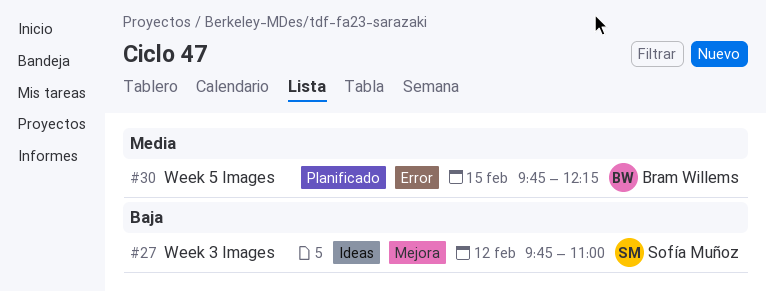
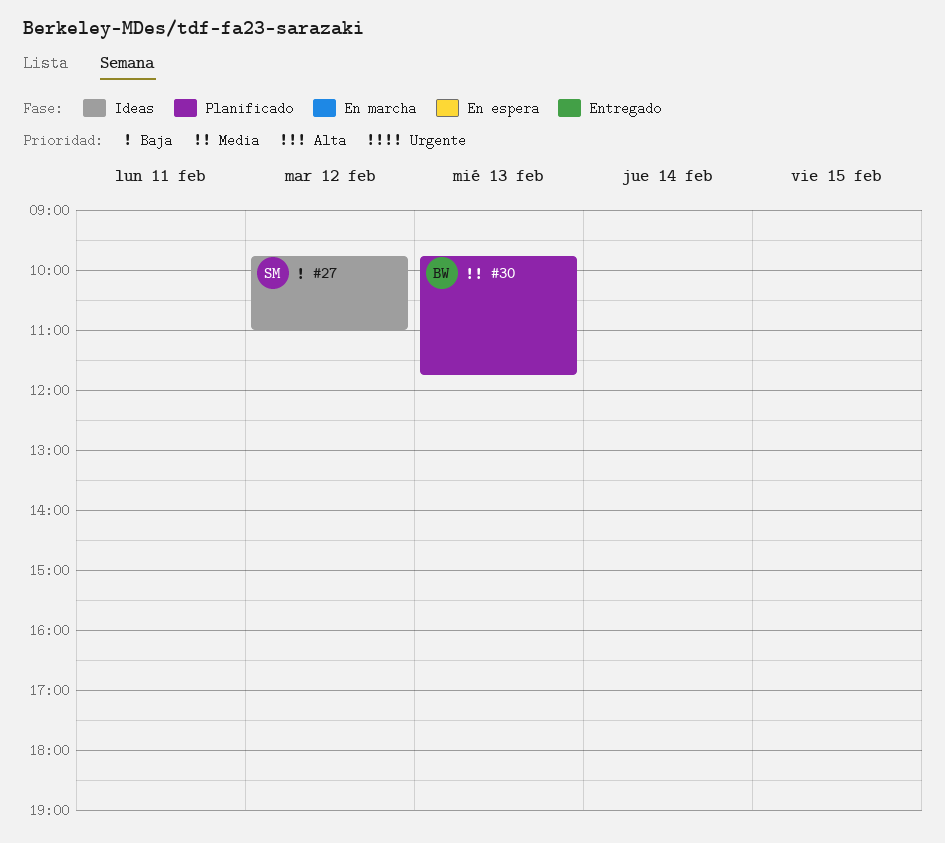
#30, day: Feb 15 -> Feb 13
#30, ends: 12:15 -> 11:45

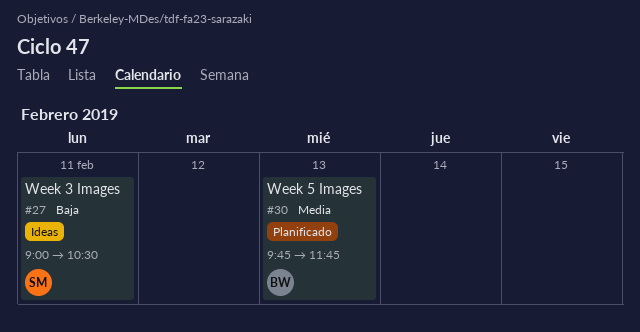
#27, day: Feb 12 -> Feb 11
#27, begins: 09:45 -> 09:00
#27, ends: 11:00 -> 10:30

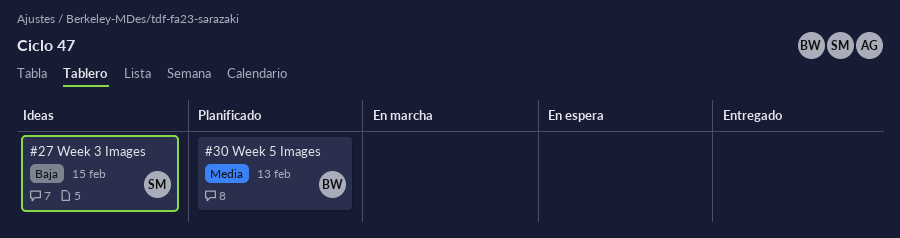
#27, day: Feb 11 -> Feb 15

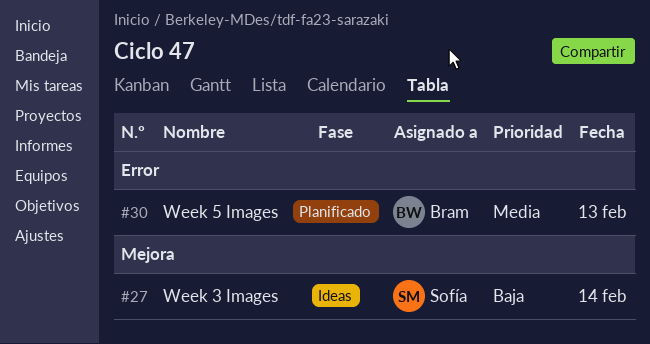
#27, day: Feb 15 -> Feb 14

